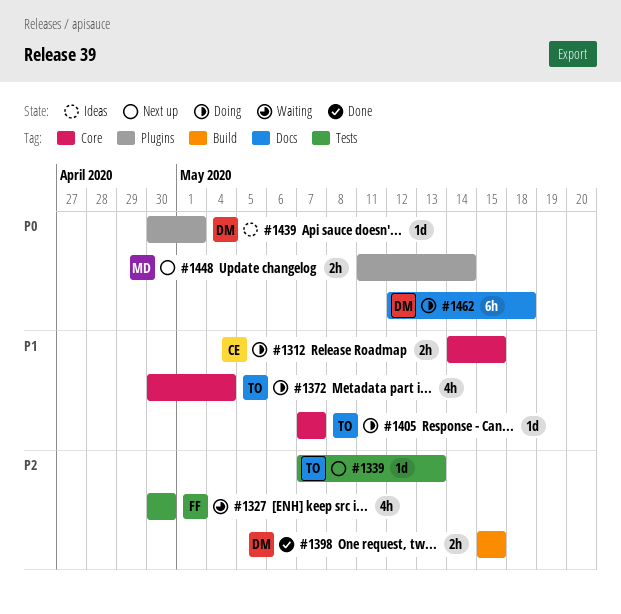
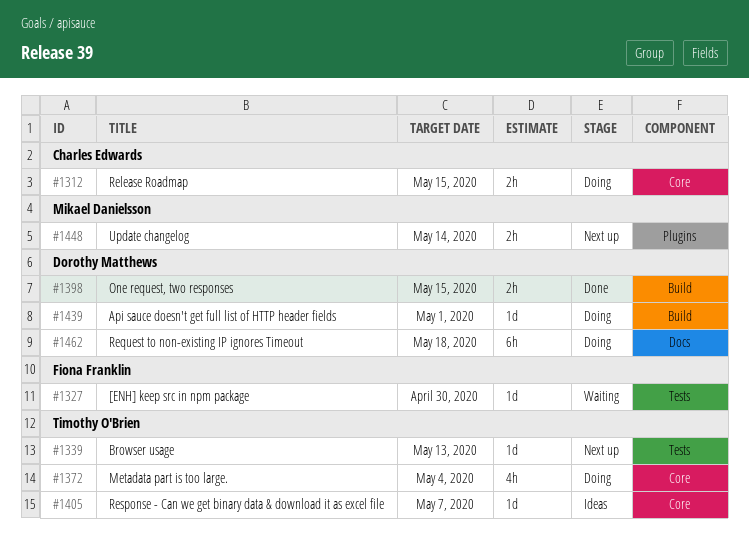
#1327, estimate: 4h -> 1d
#1405, status: Doing -> Ideas
#1439, status: Ideas -> Doing
#1439, label: Plugins -> Build

